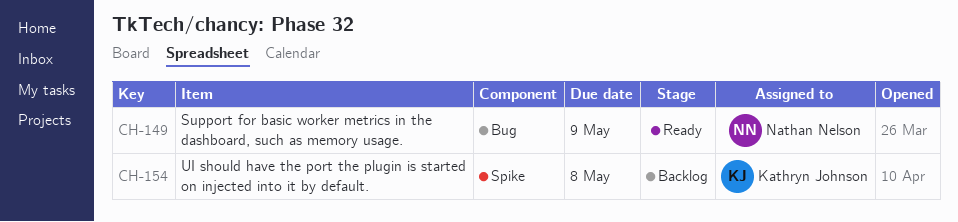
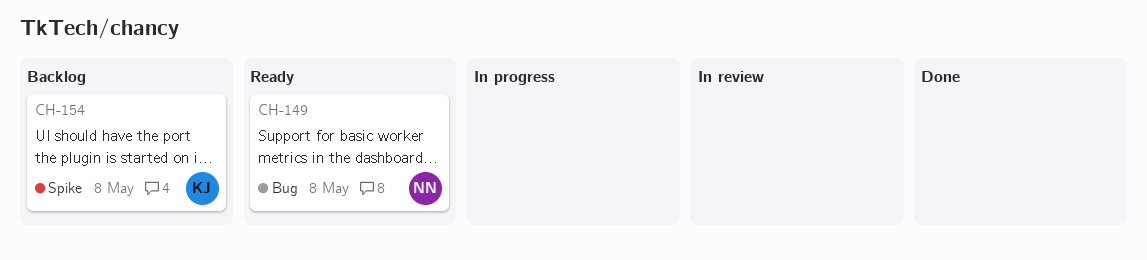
CH-149, due: May 9 -> May 8

